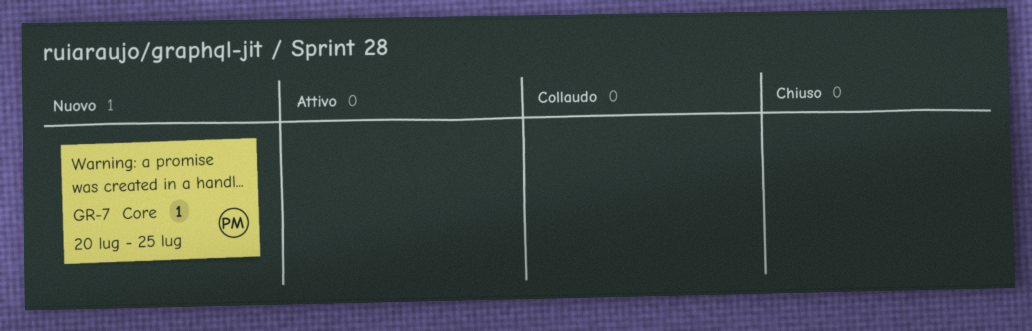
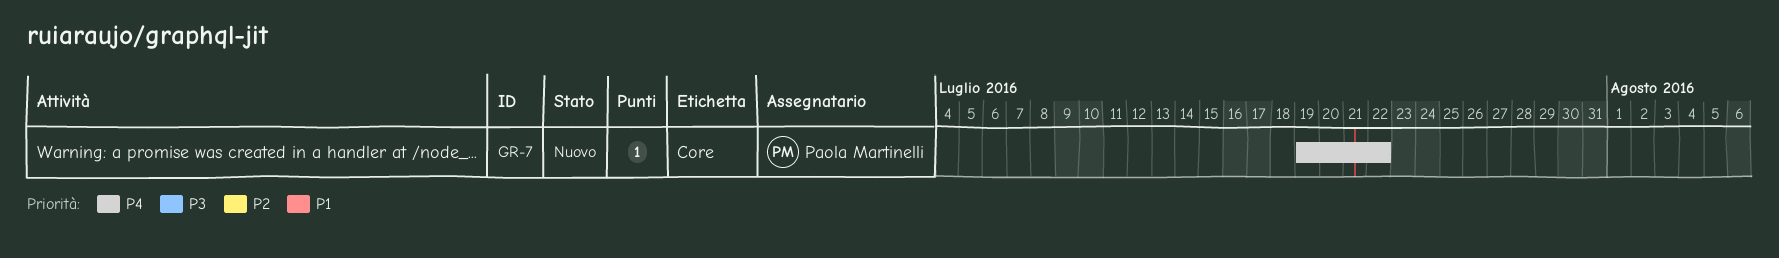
GR-7, start: Jul 20 -> Jul 19
GR-7, due: Jul 25 -> Jul 22

